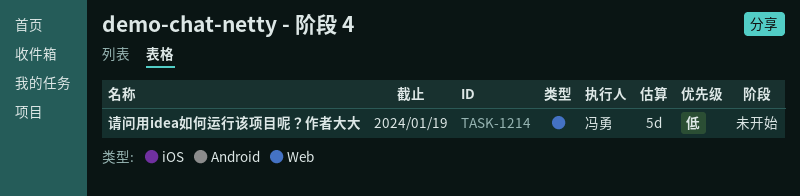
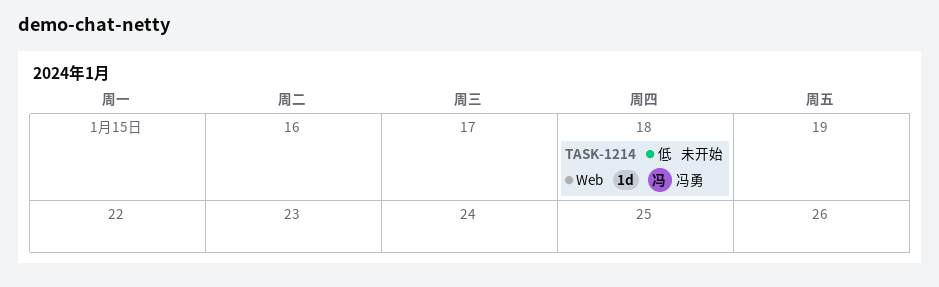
TASK-1214, estimate: 5d -> 1d
TASK-1214, due: Jan 19 -> Jan 18

